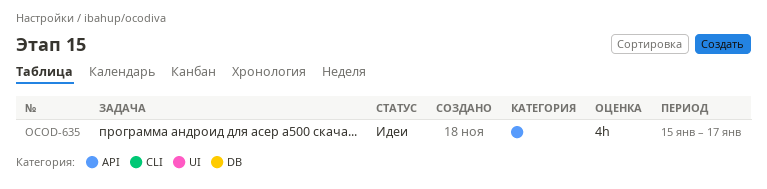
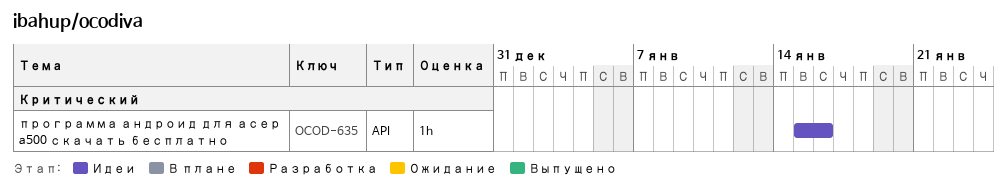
OCOD-635, estimate: 4h -> 1h
OCOD-635, due: Jan 17 -> Jan 16

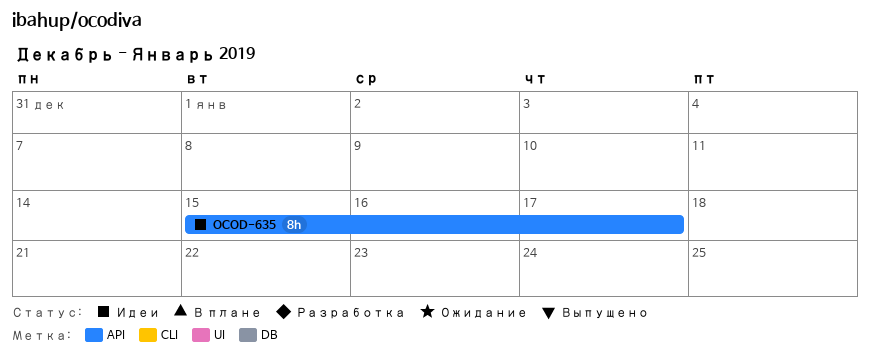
OCOD-635, estimate: 1h -> 8h
OCOD-635, due: Jan 16 -> Jan 17

